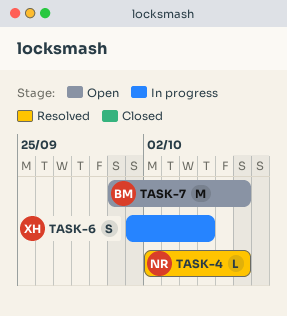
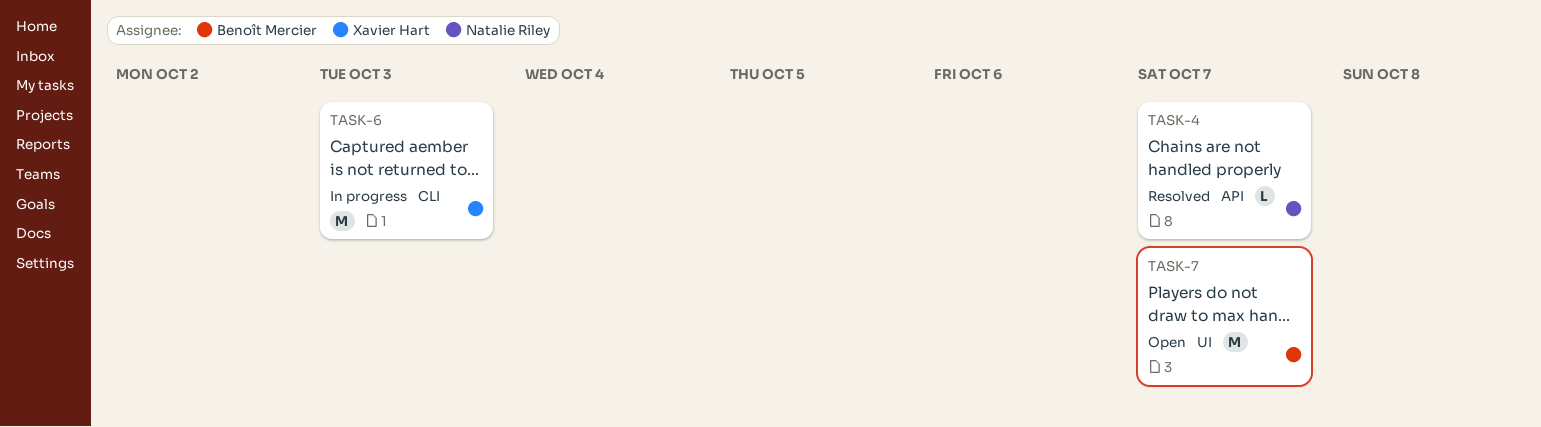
TASK-6, estimate: S -> M
TASK-6, due: Oct 5 -> Oct 3

